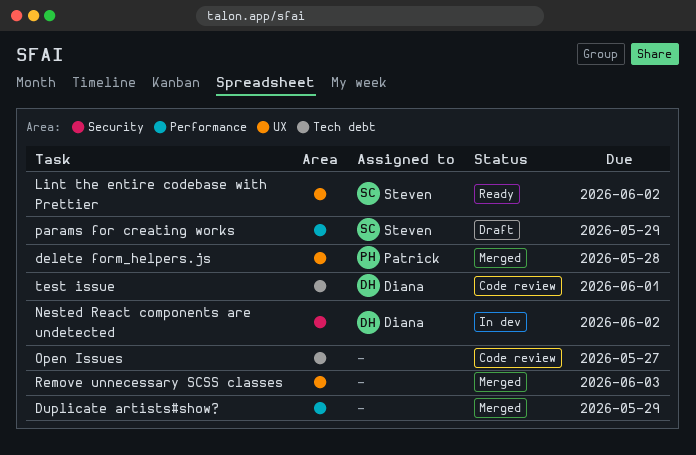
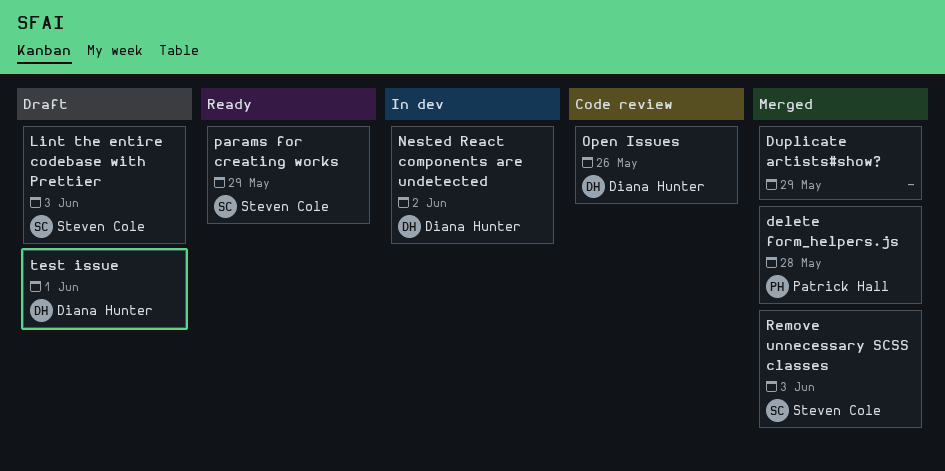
Lint the entire codebase with Prettier, status: Ready -> Draft
Lint the entire codebase with Prettier, due: Jun 2 -> Jun 3
Open Issues, owner: none -> Diana Hunter
Open Issues, due: May 27 -> May 26
params for creating works, status: Draft -> Ready
Remove unnecessary SCSS classes, owner: none -> Steven Cole
test issue, status: Code review -> Draft

